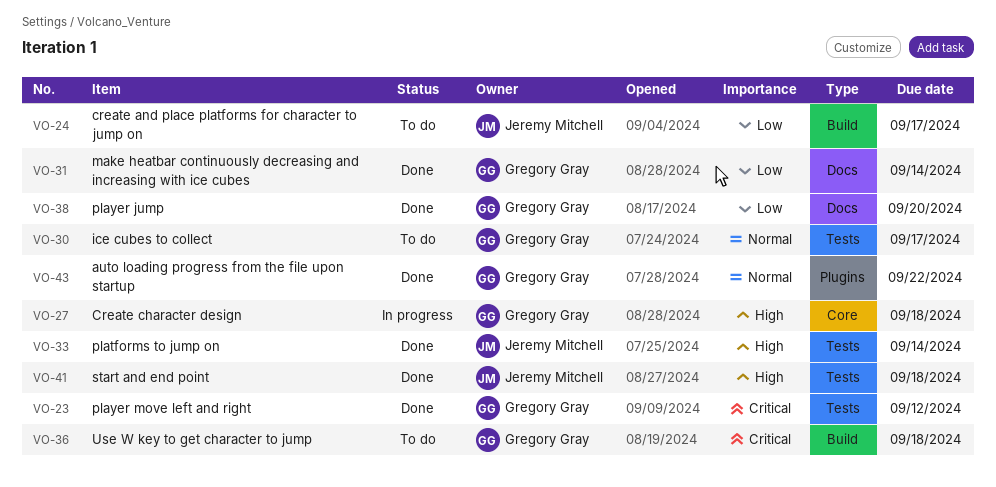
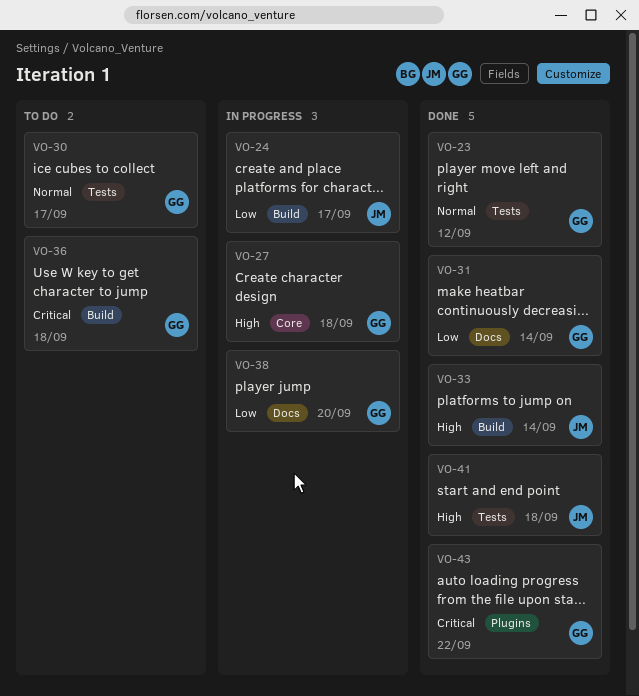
VO-23, priority: Critical -> Normal
VO-24, status: To do -> In progress
VO-33, label: Tests -> Build
VO-38, status: Done -> In progress
VO-43, priority: Normal -> Critical

